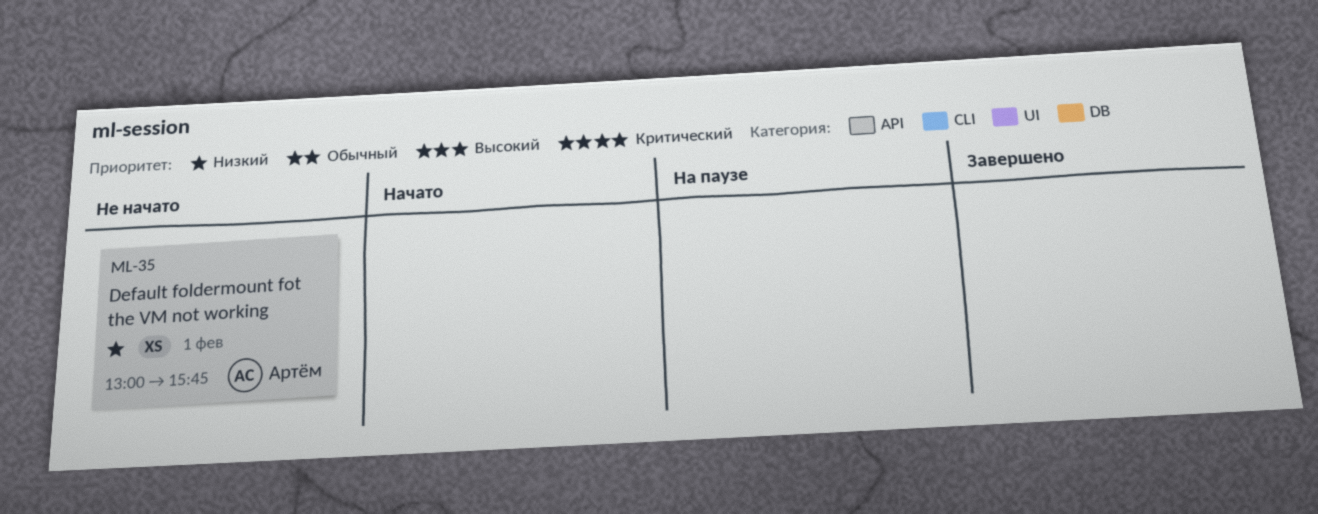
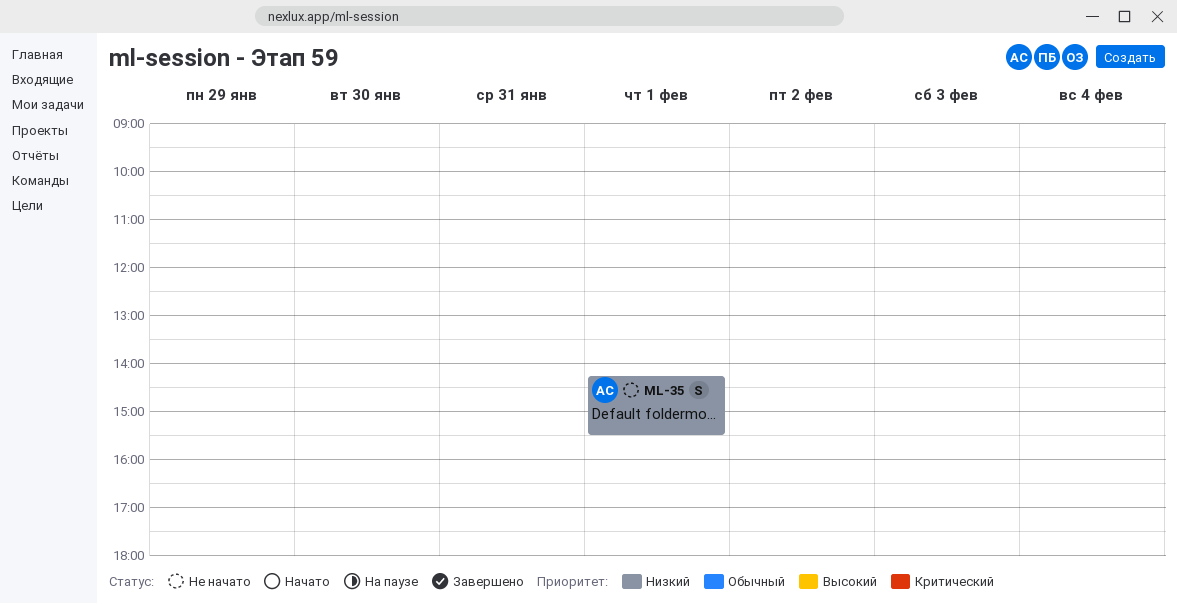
ML-35, estimate: XS -> S
ML-35, begins: 13:00 -> 14:15
ML-35, ends: 15:45 -> 15:30

